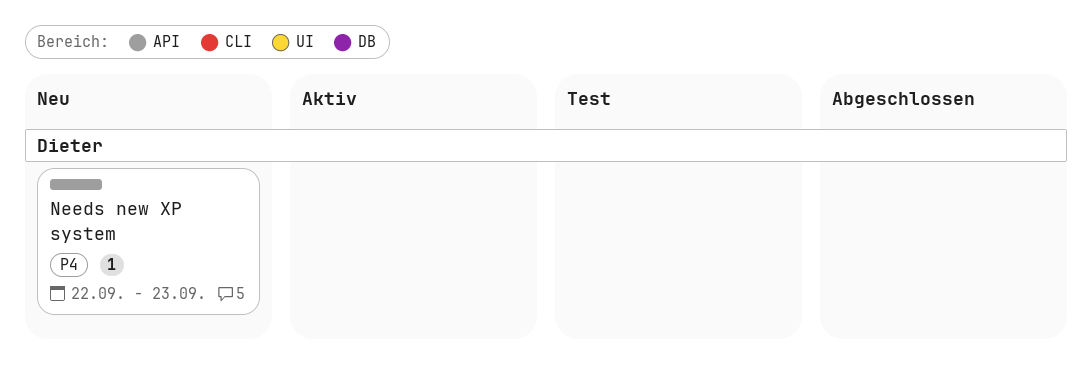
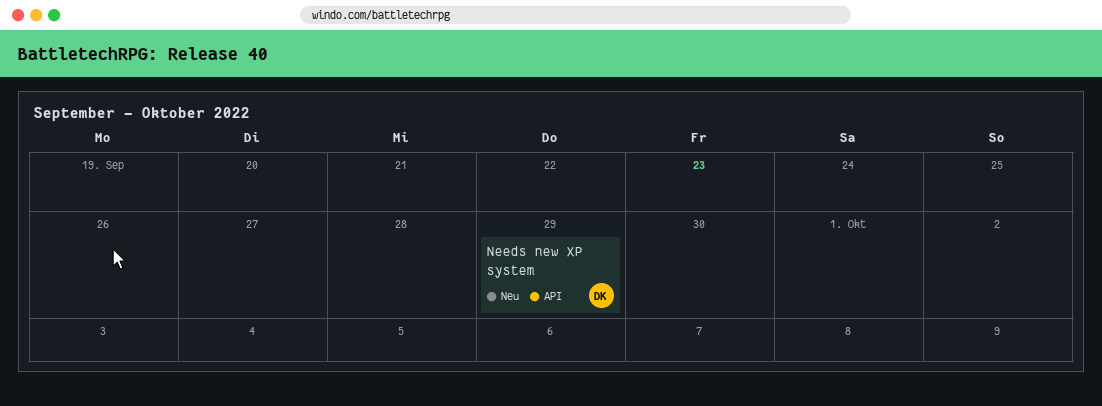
Needs new XP system, due: Sep 23 -> Sep 29

